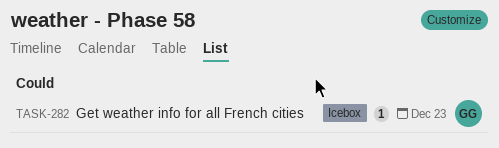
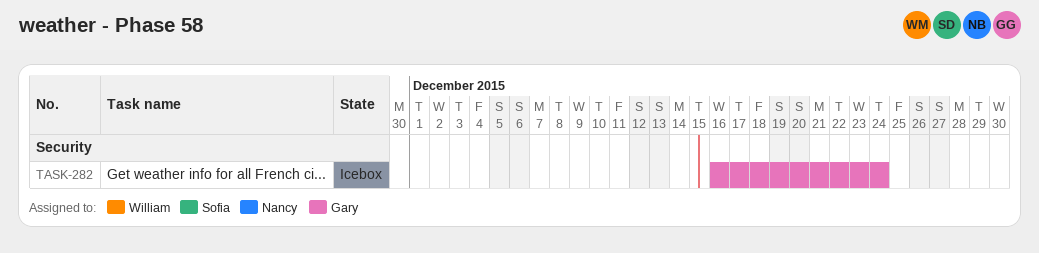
TASK-282, due: Dec 23 -> Dec 24

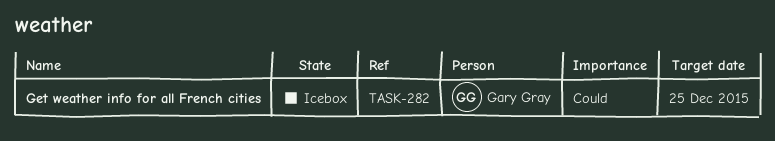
TASK-282, due: Dec 24 -> Dec 25

